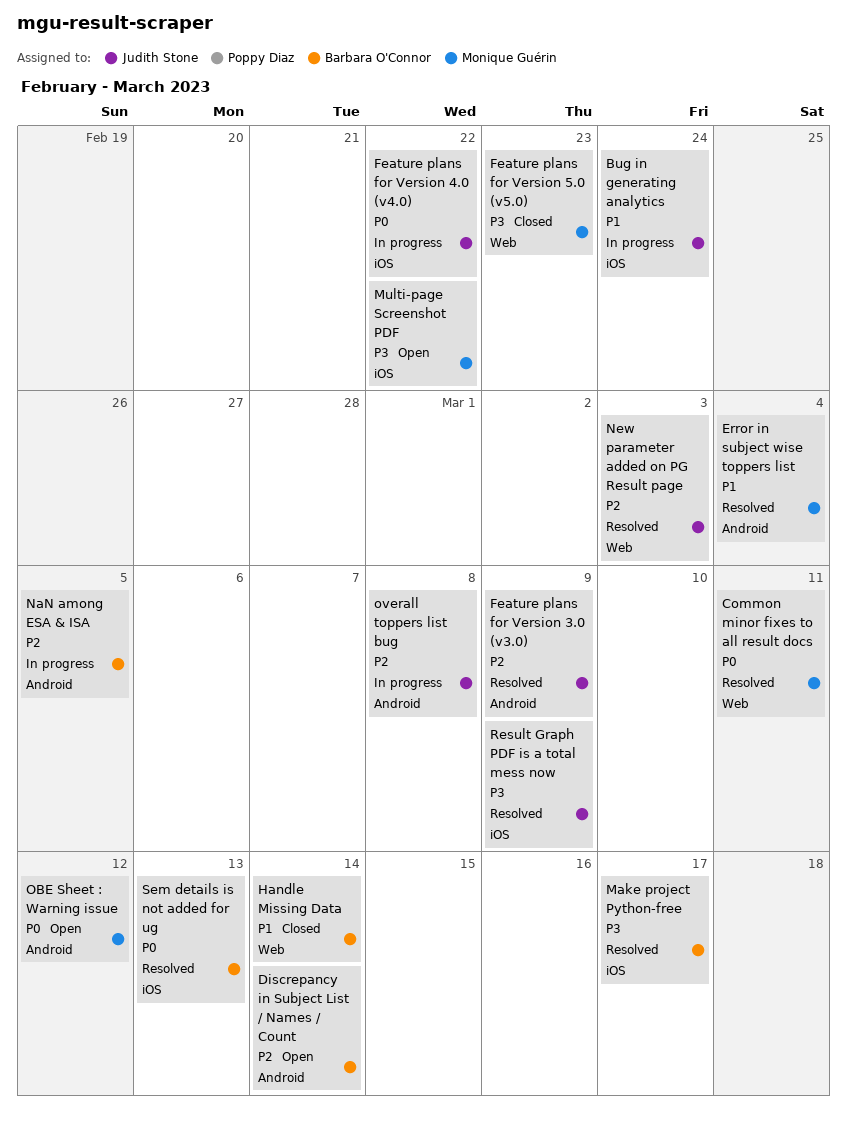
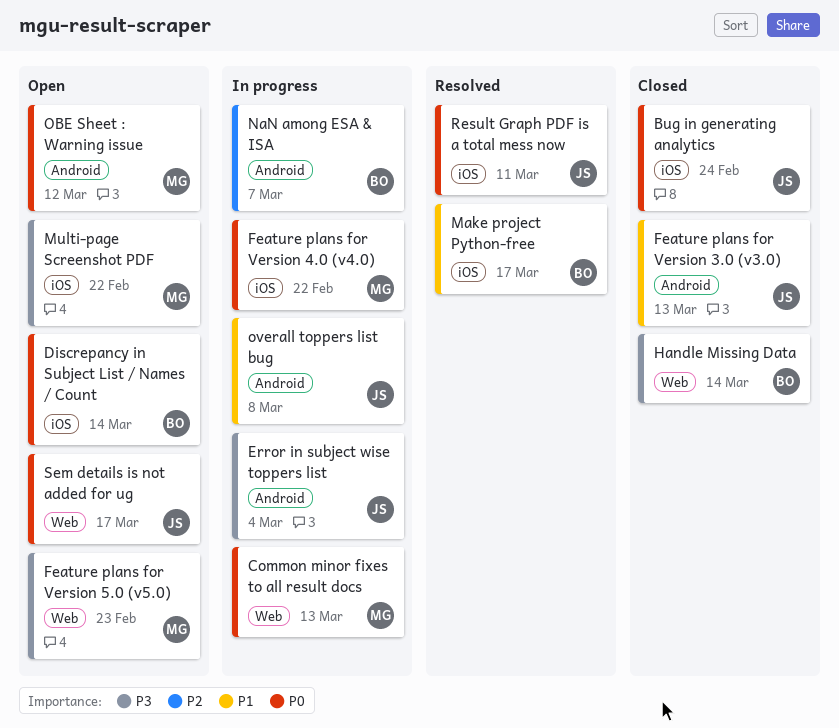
Bug in generating analytics, status: In progress -> Closed
Bug in generating analytics, priority: P1 -> P0
Common minor fixes to all result docs, status: Resolved -> In progress
Common minor fixes to all result docs, due: Mar 11 -> Mar 13
Discrepancy in Subject List / Names / Count, priority: P2 -> P0
Discrepancy in Subject List / Names / Count, label: Android -> iOS
Error in subject wise toppers list, status: Resolved -> In progress
Error in subject wise toppers list, owner: Monique Guérin -> Judith Stone
Error in subject wise toppers list, priority: P1 -> P3
Feature plans for Version 3.0 (v3.0), status: Resolved -> Closed
Feature plans for Version 3.0 (v3.0), priority: P2 -> P1
Feature plans for Version 3.0 (v3.0), due: Mar 9 -> Mar 13
Feature plans for Version 4.0 (v4.0), owner: Judith Stone -> Monique Guérin
Feature plans for Version 5.0 (v5.0), status: Closed -> Open
Handle Missing Data, priority: P1 -> P3
Make project Python-free, priority: P3 -> P1
NaN among ESA & ISA, due: Mar 5 -> Mar 7
New parameter added on PG Result page: present -> none
overall toppers list bug, priority: P2 -> P1
Result Graph PDF is a total mess now, priority: P3 -> P0
Result Graph PDF is a total mess now, due: Mar 9 -> Mar 11
Sem details is not added for ug, status: Resolved -> Open
Sem details is not added for ug, owner: Barbara O'Connor -> Judith Stone
Sem details is not added for ug, label: iOS -> Web
Sem details is not added for ug, due: Mar 13 -> Mar 17

